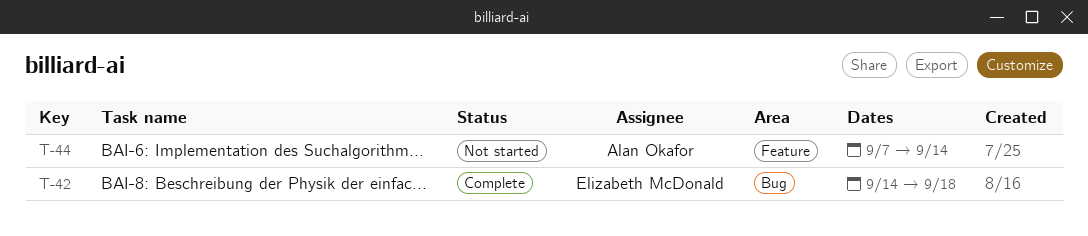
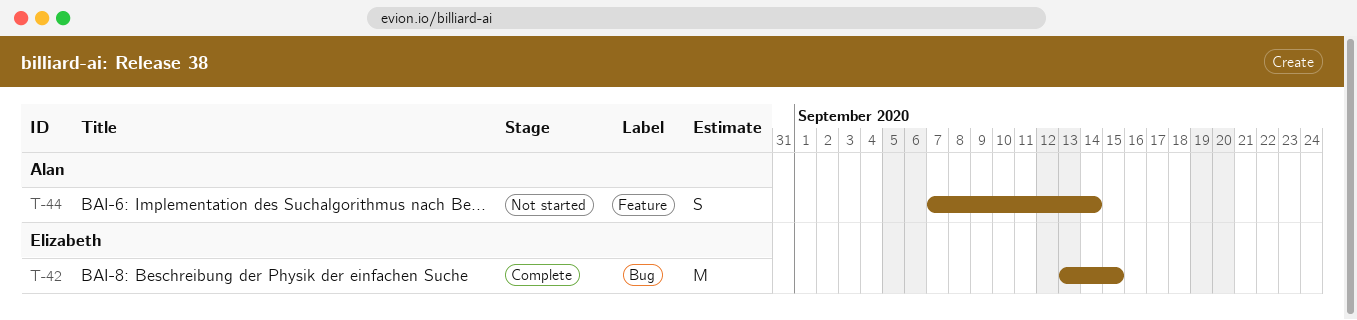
T-42, start: Sep 14 -> Sep 13
T-42, due: Sep 18 -> Sep 15

